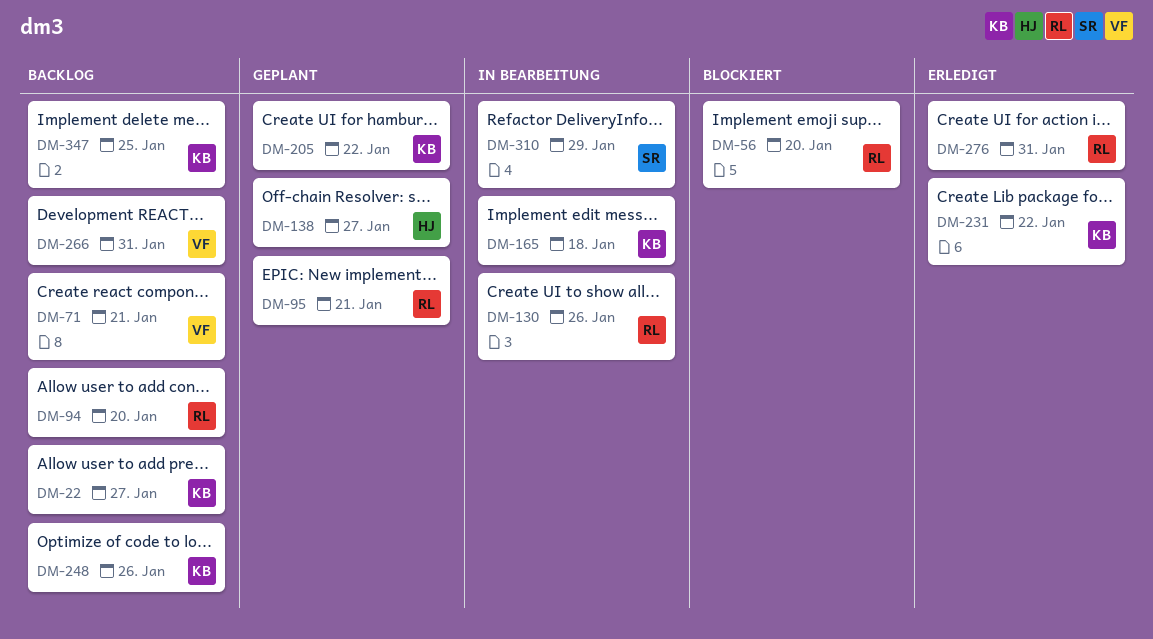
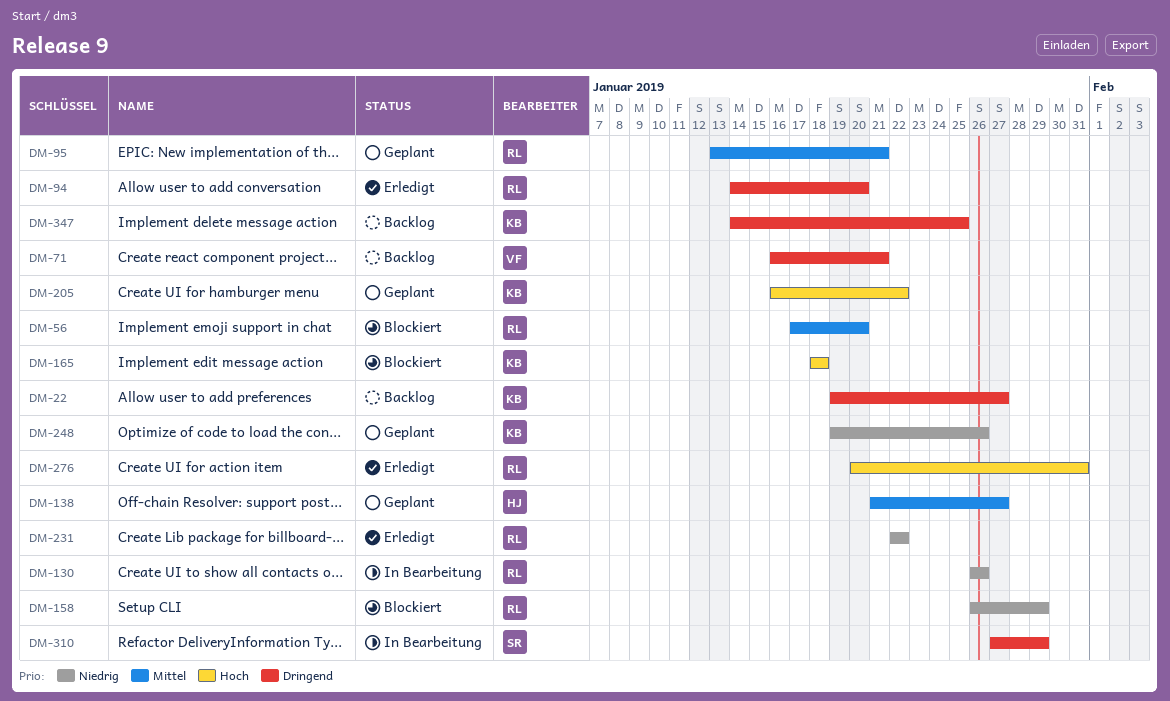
DM-94, status: Backlog -> Erledigt
DM-158: none -> present
DM-165, status: In Bearbeitung -> Blockiert
DM-231, owner: KB -> RL
DM-248, status: Backlog -> Geplant
DM-266: present -> none

